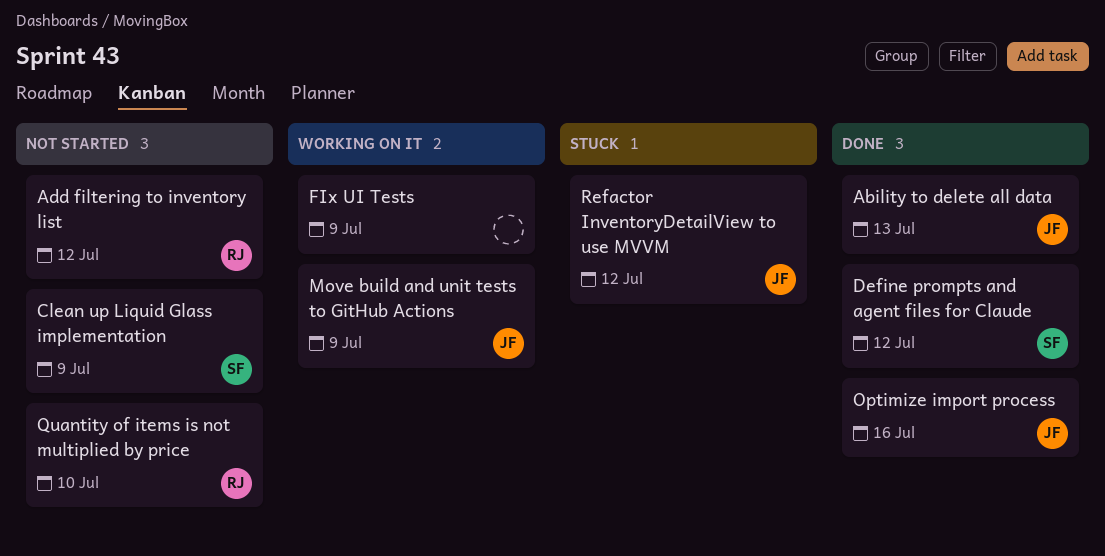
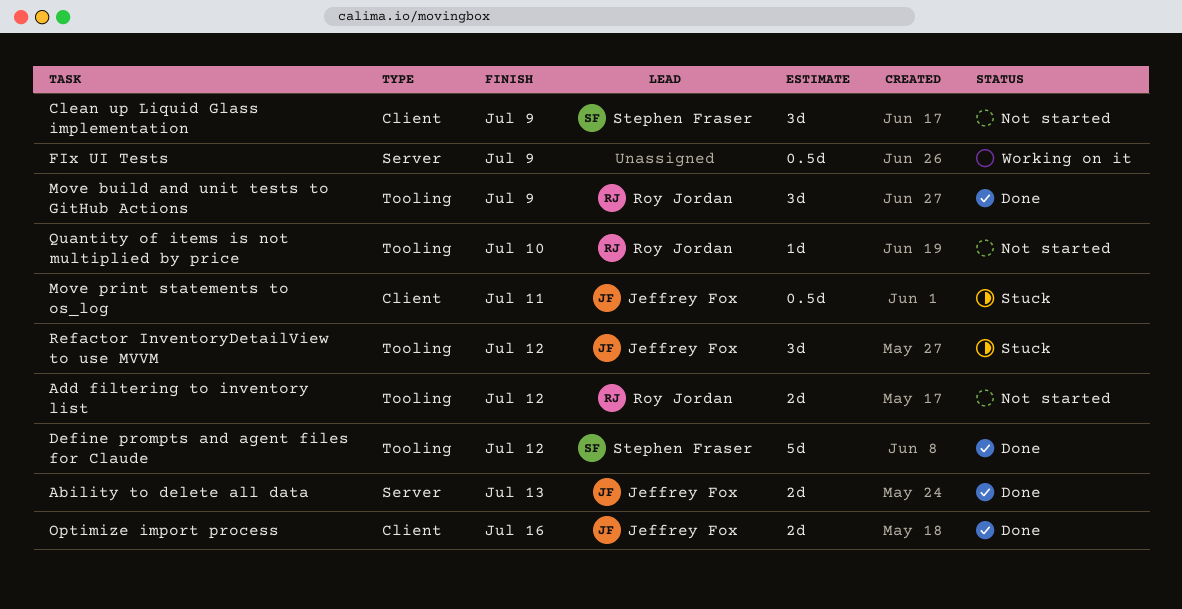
Move build and unit tests to GitHub Actions, status: Working on it -> Done
Move build and unit tests to GitHub Actions, owner: Jeffrey Fox -> Roy Jordan
Move print statements to os_log: none -> present

